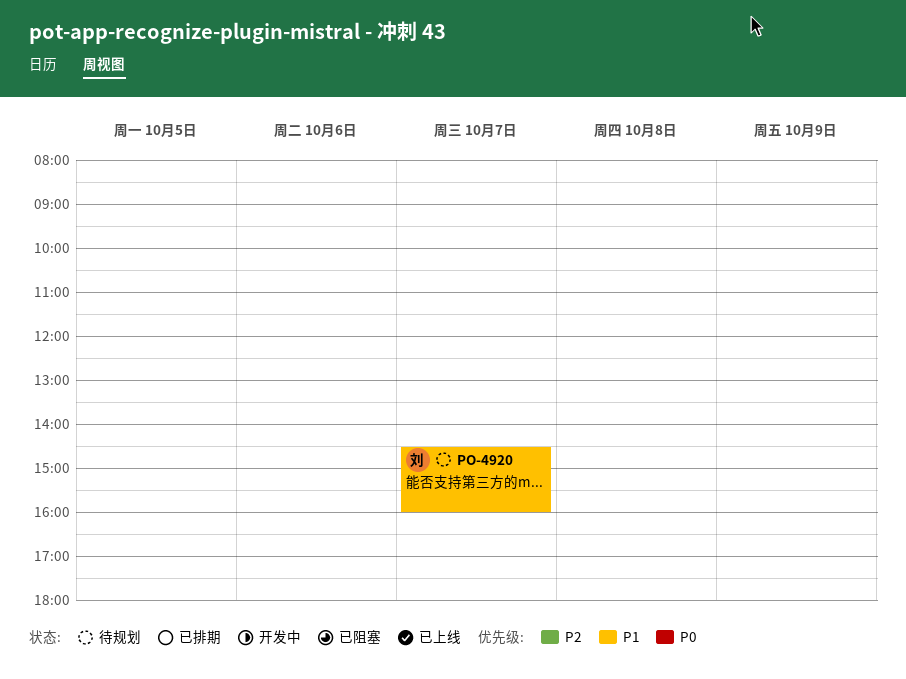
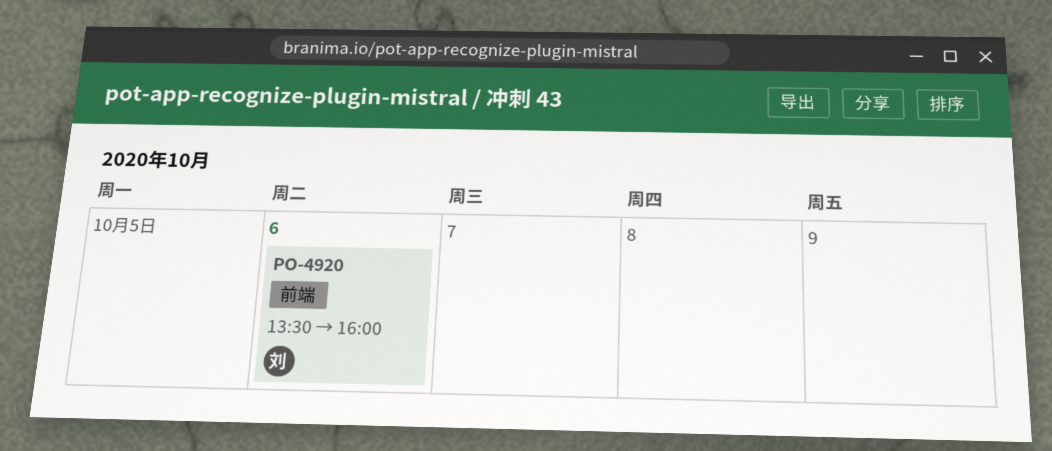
PO-4920, day: Oct 7 -> Oct 6
PO-4920, begins: 14:30 -> 13:30

